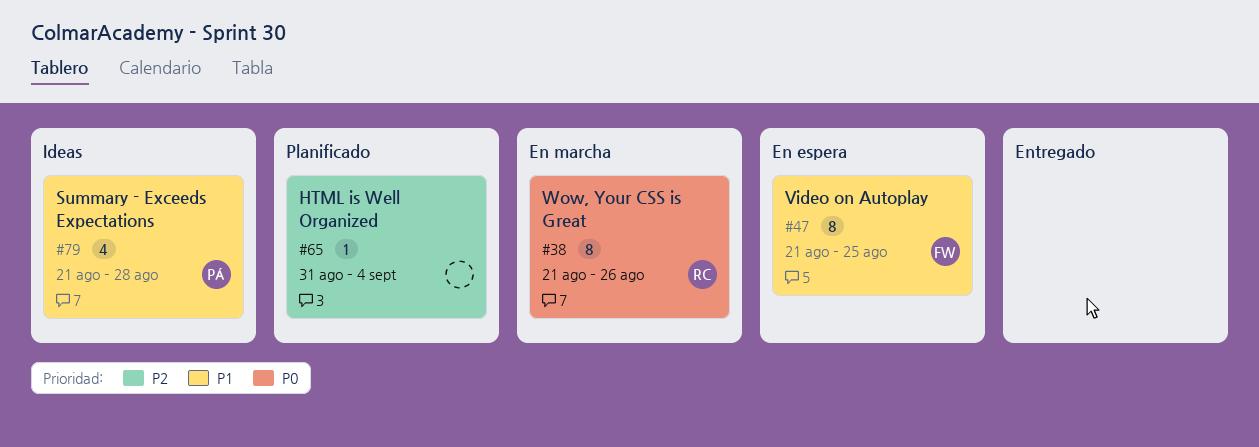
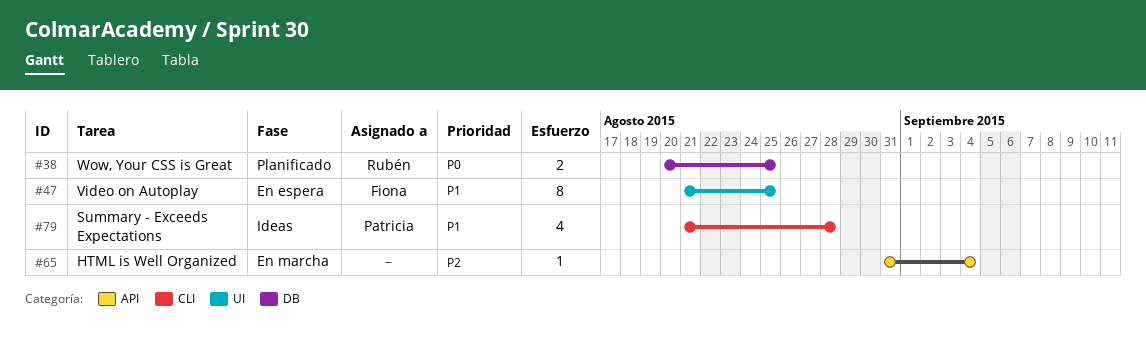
#38, status: En marcha -> Planificado
#38, estimate: 8 -> 2
#38, start: Aug 21 -> Aug 20
#38, due: Aug 26 -> Aug 25
#65, status: Planificado -> En marcha

